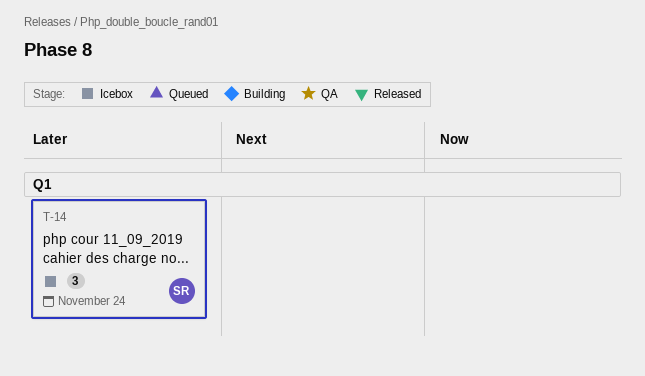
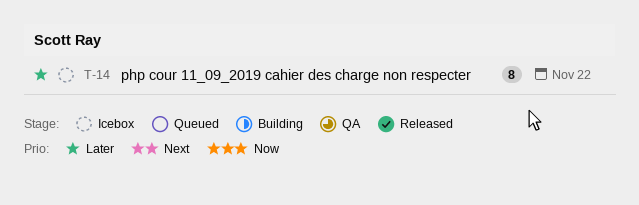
T-14, estimate: 3 -> 8
T-14, due: Nov 24 -> Nov 22

